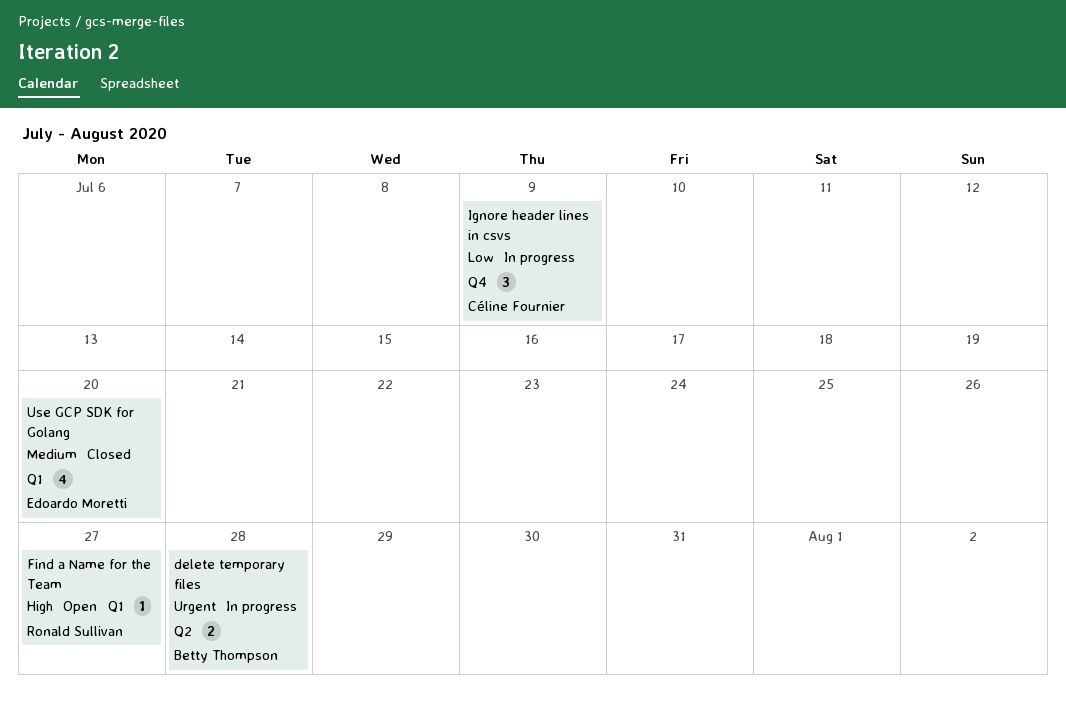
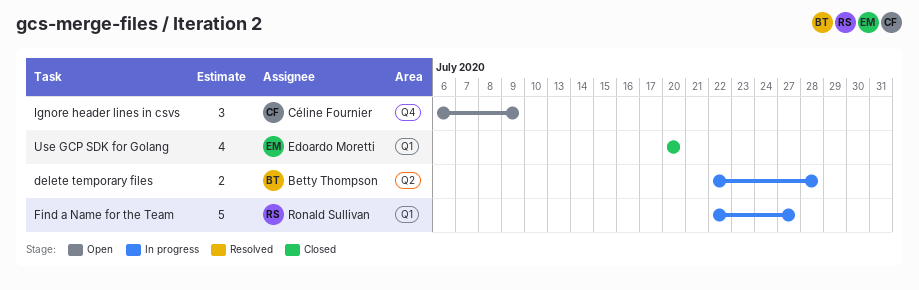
Find a Name for the Team, status: Open -> In progress
Find a Name for the Team, estimate: 1 -> 5
Ignore header lines in csvs, status: In progress -> Open

